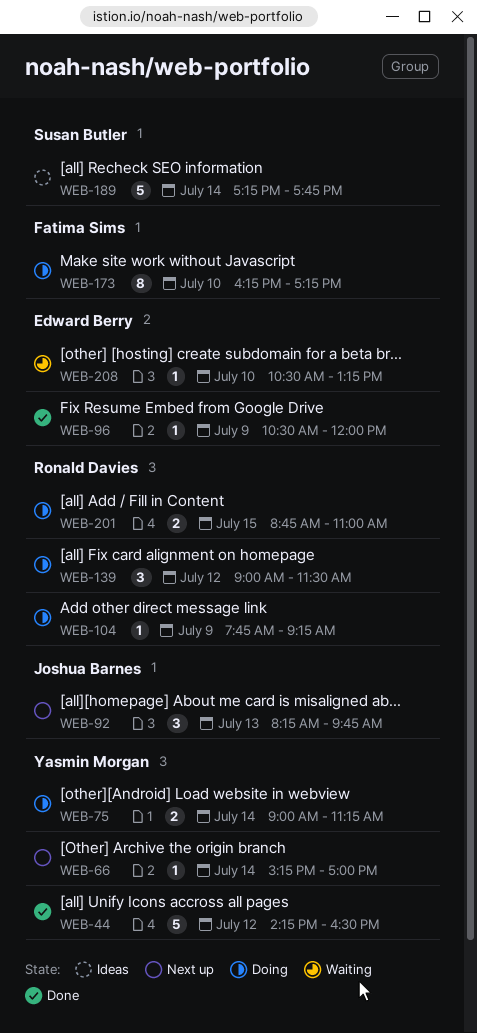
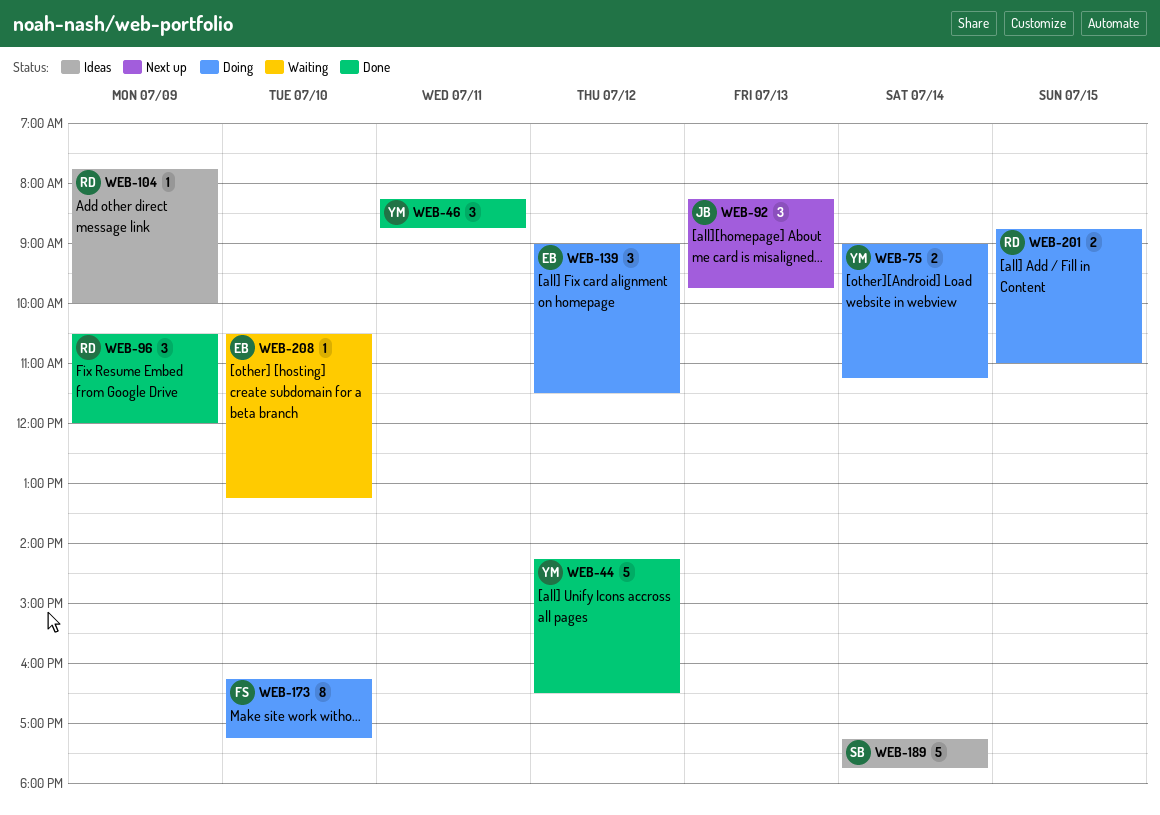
WEB-46: none -> present
WEB-66: present -> none
WEB-96, owner: Edward Berry -> Ronald Davies
WEB-96, estimate: 1 -> 3
WEB-104, status: Doing -> Ideas
WEB-104, ends: 09:15 -> 10:00
WEB-139, owner: Ronald Davies -> Edward Berry

